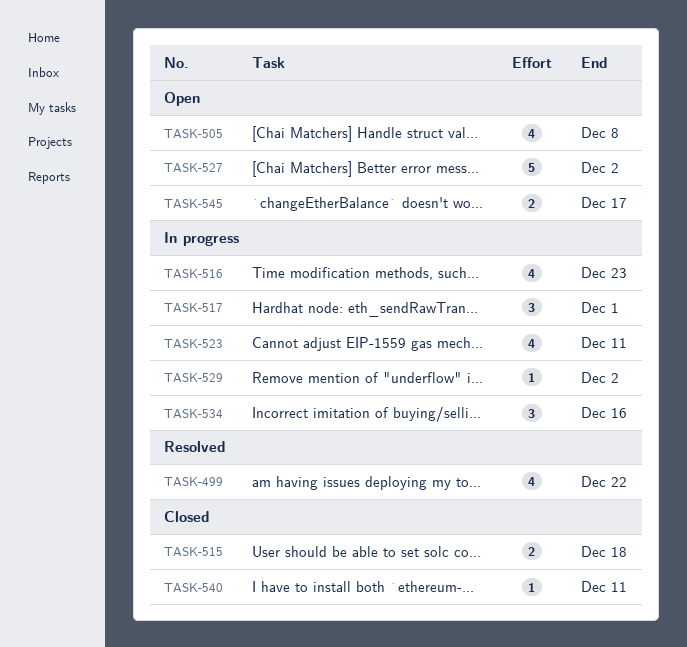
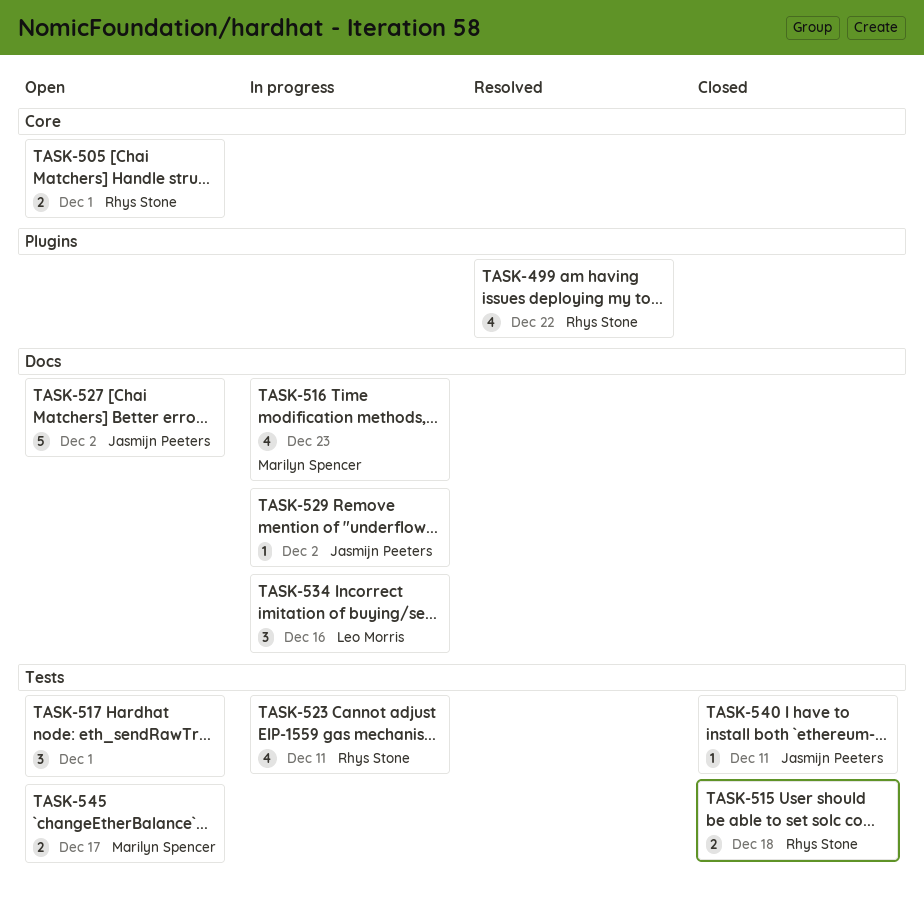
TASK-505, estimate: 4 -> 2
TASK-505, due: Dec 8 -> Dec 1
TASK-517, status: In progress -> Open

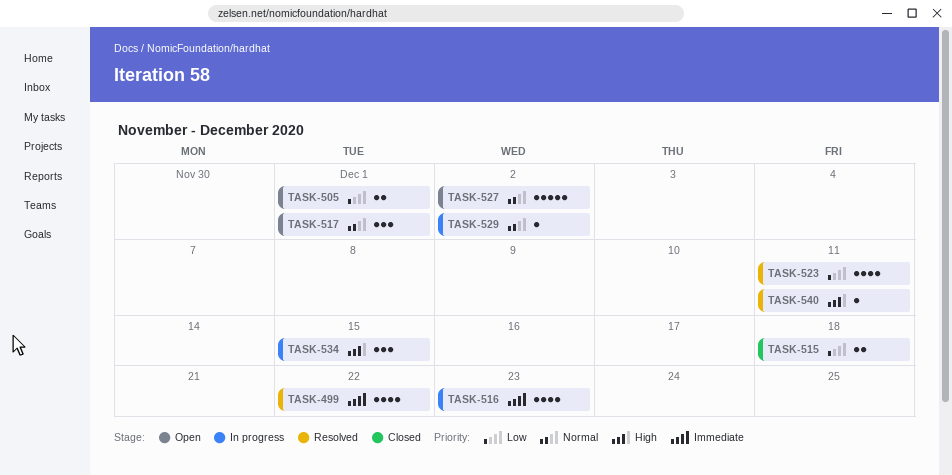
TASK-523, status: In progress -> Resolved
TASK-534, due: Dec 16 -> Dec 15
TASK-540, status: Closed -> Resolved
TASK-545: present -> none

